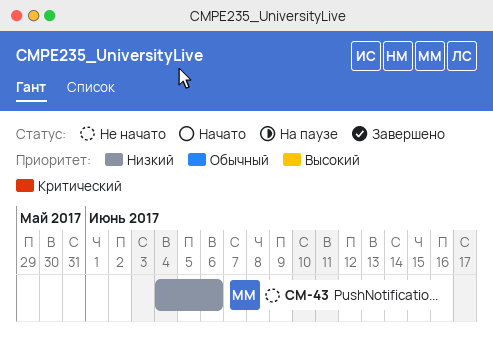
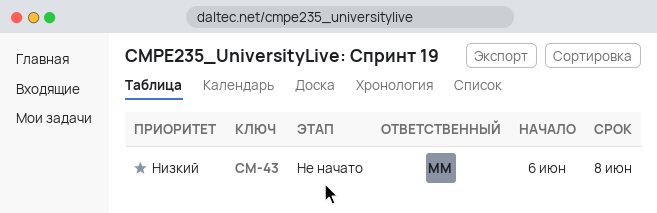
CM-43, start: Jun 4 -> Jun 6
CM-43, due: Jun 6 -> Jun 8

